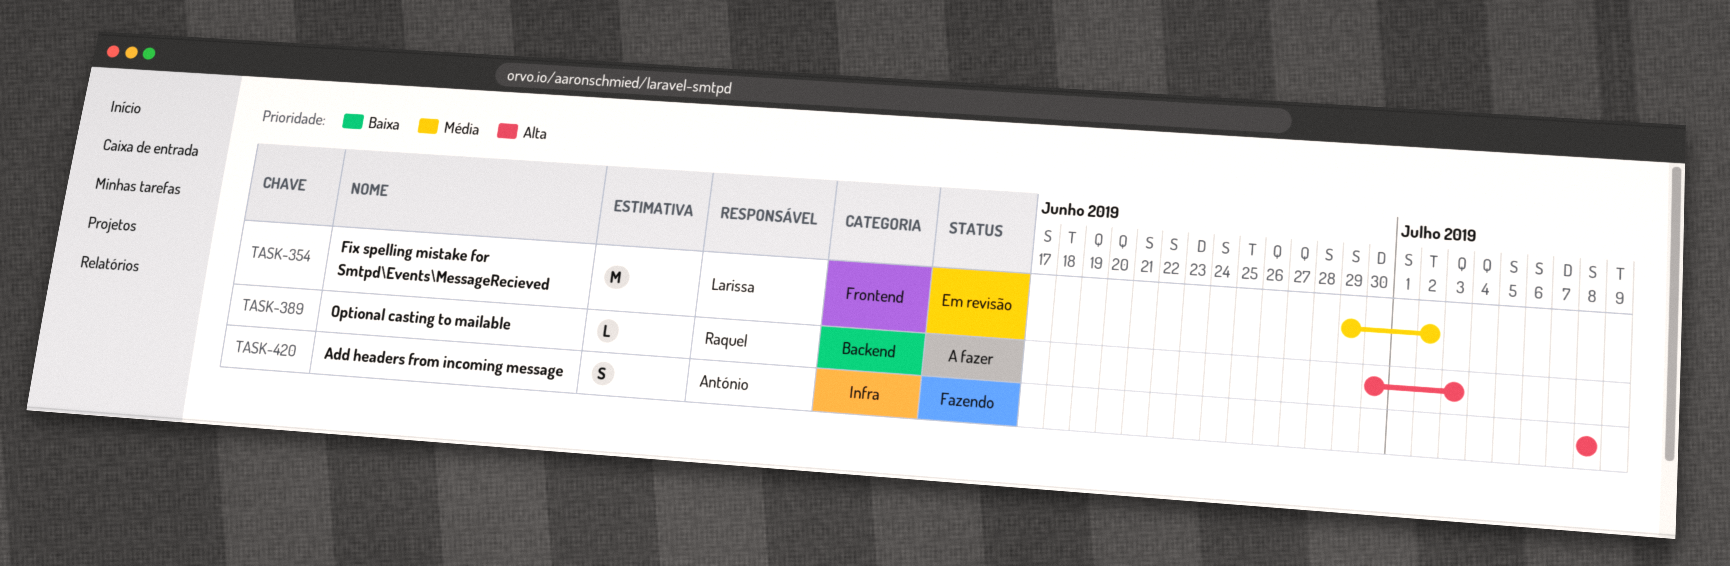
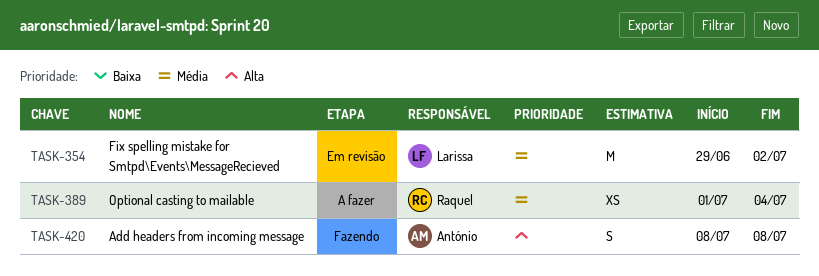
TASK-389, priority: Alta -> Média
TASK-389, estimate: L -> XS
TASK-389, start: Jun 30 -> Jul 1
TASK-389, due: Jul 3 -> Jul 4

